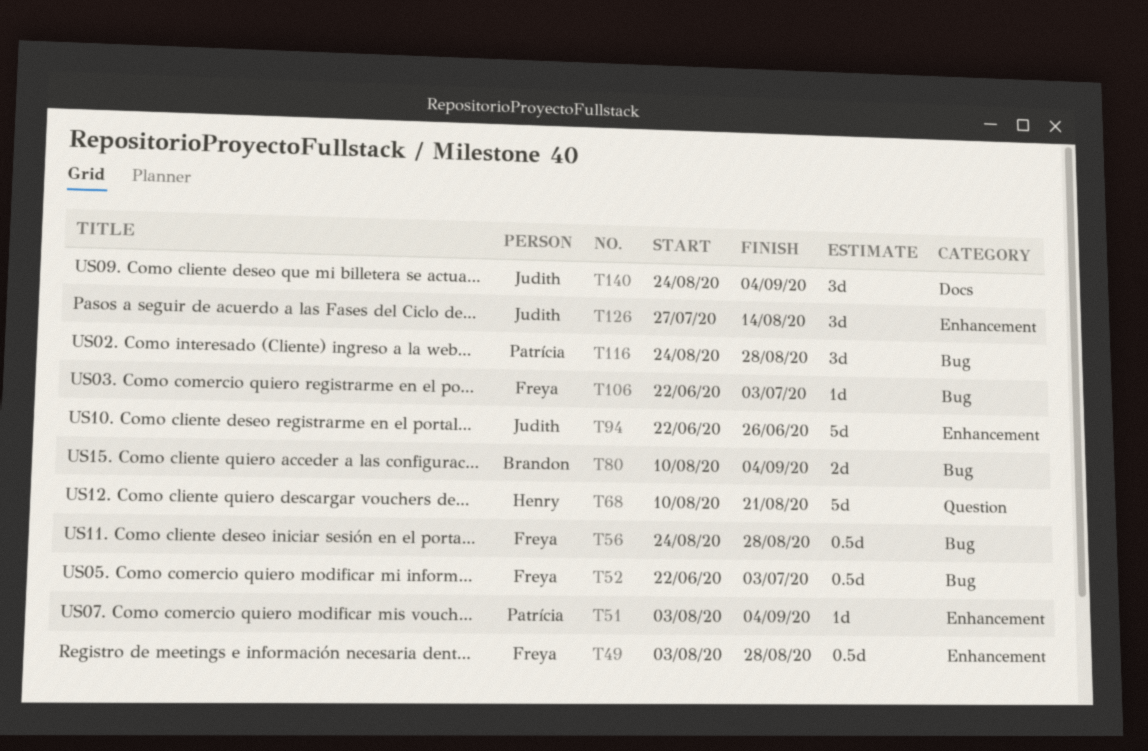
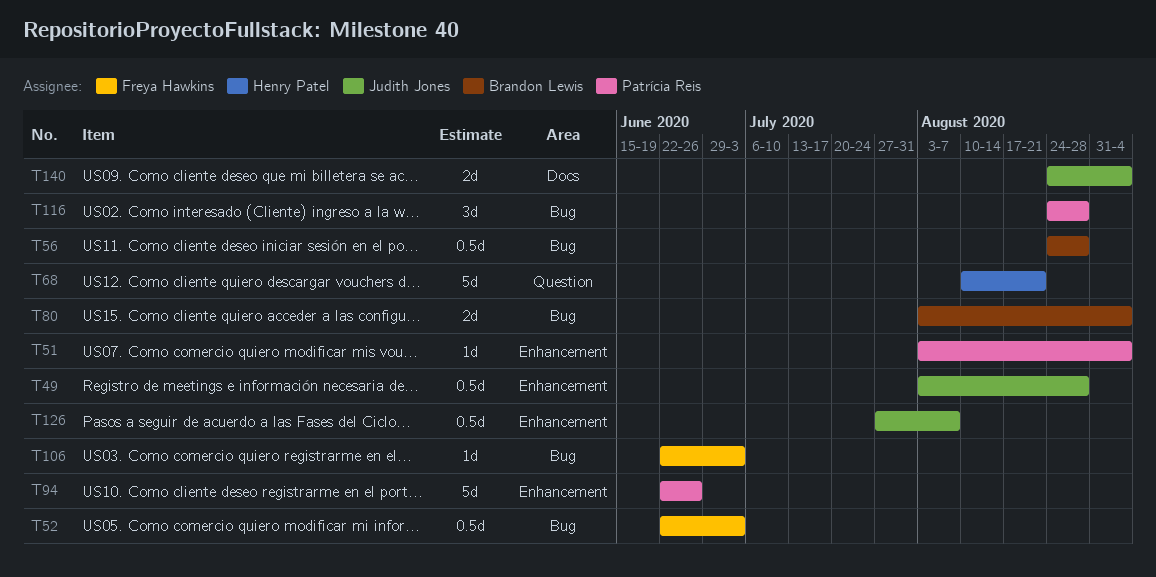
T49, owner: Freya Hawkins -> Judith Jones
T56, owner: Freya Hawkins -> Brandon Lewis
T80, start: Aug 10 -> Aug 3
T94, owner: Judith Jones -> Patrícia Reis
T126, estimate: 3d -> 0.5d
T126, due: Aug 14 -> Aug 7
T140, estimate: 3d -> 2d

